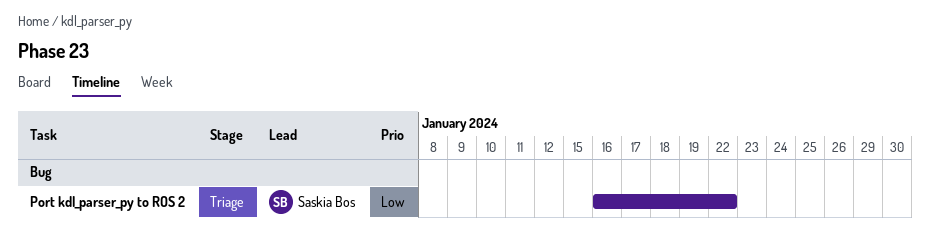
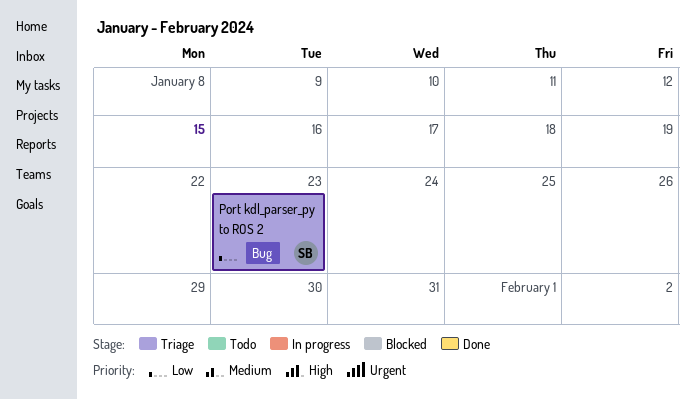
Port kdl_parser_py to ROS 2, due: Jan 22 -> Jan 23

